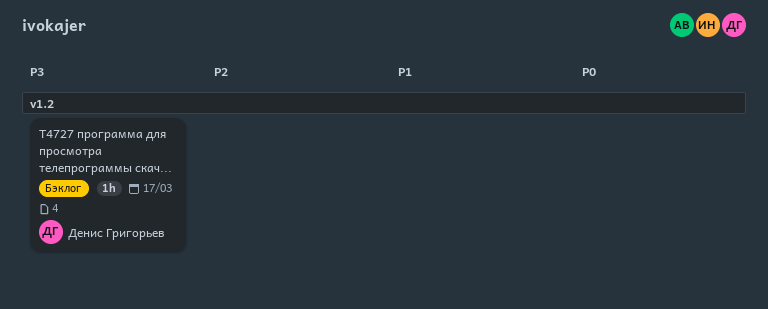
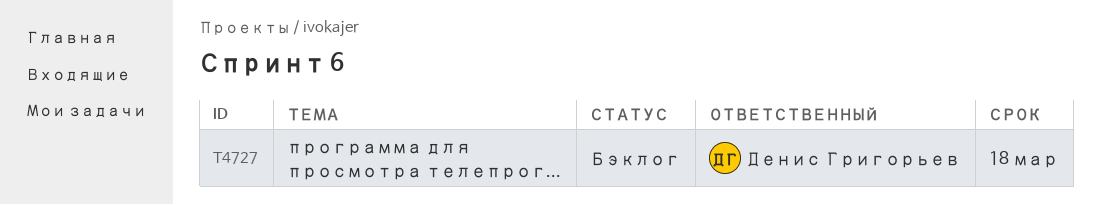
T4727, due: Mar 17 -> Mar 18

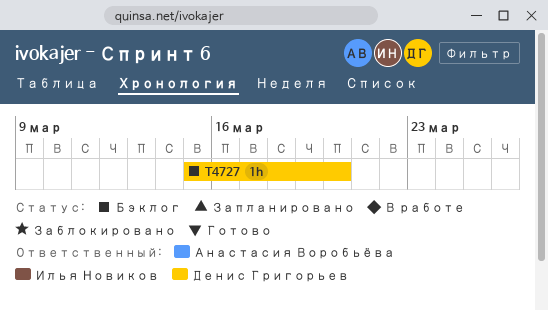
T4727, due: Mar 18 -> Mar 20

